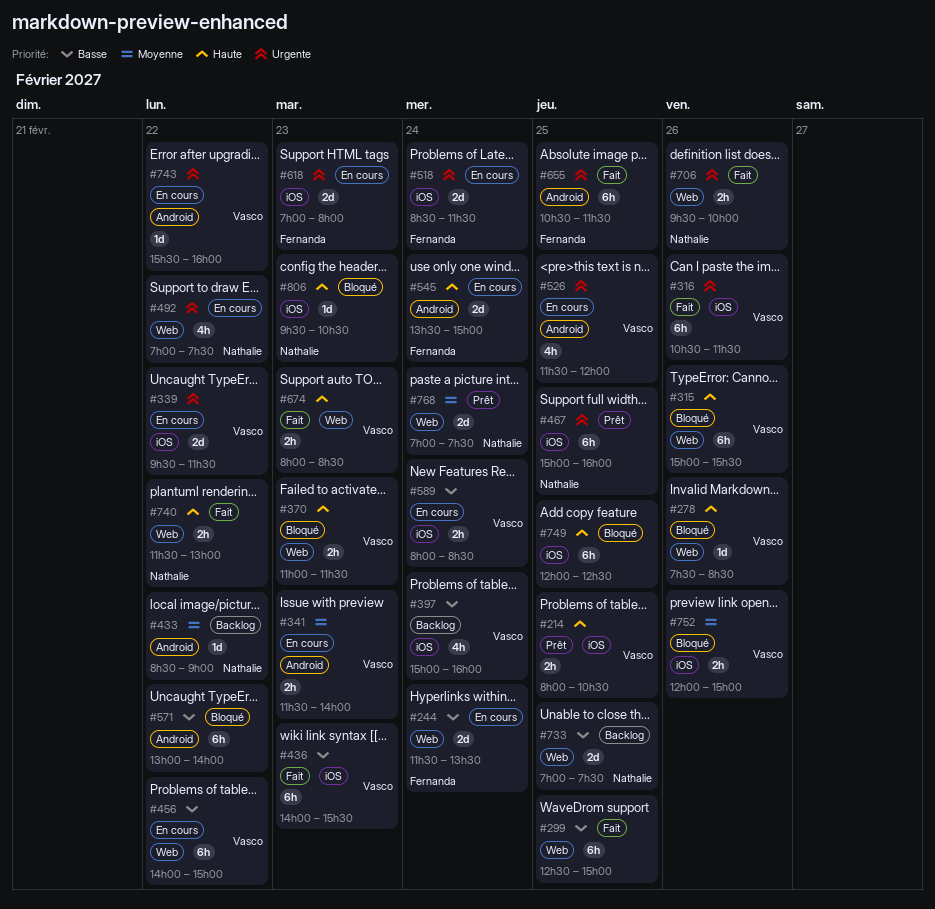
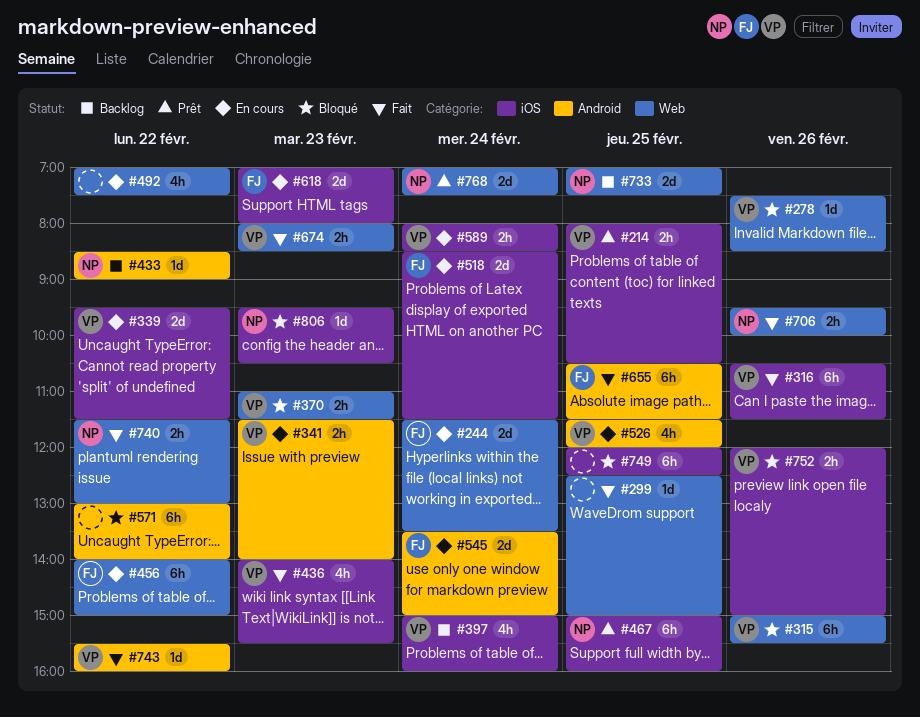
#299, estimate: 6h -> 1d
#436, estimate: 6h -> 4h
#456, owner: Vasco -> Fernanda
#492, owner: Nathalie -> none
#743, status: En cours -> Fait

